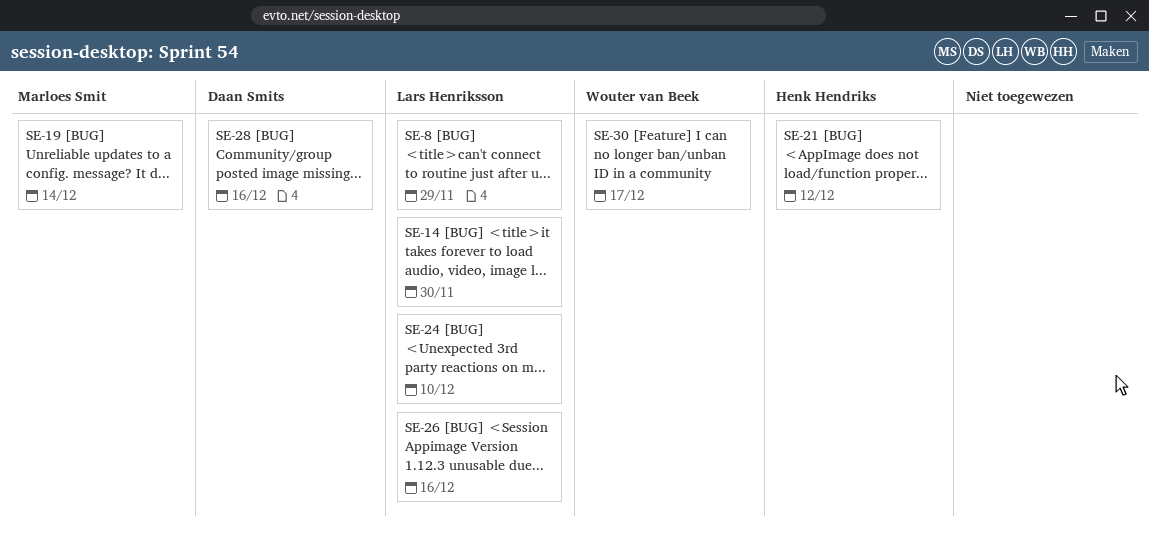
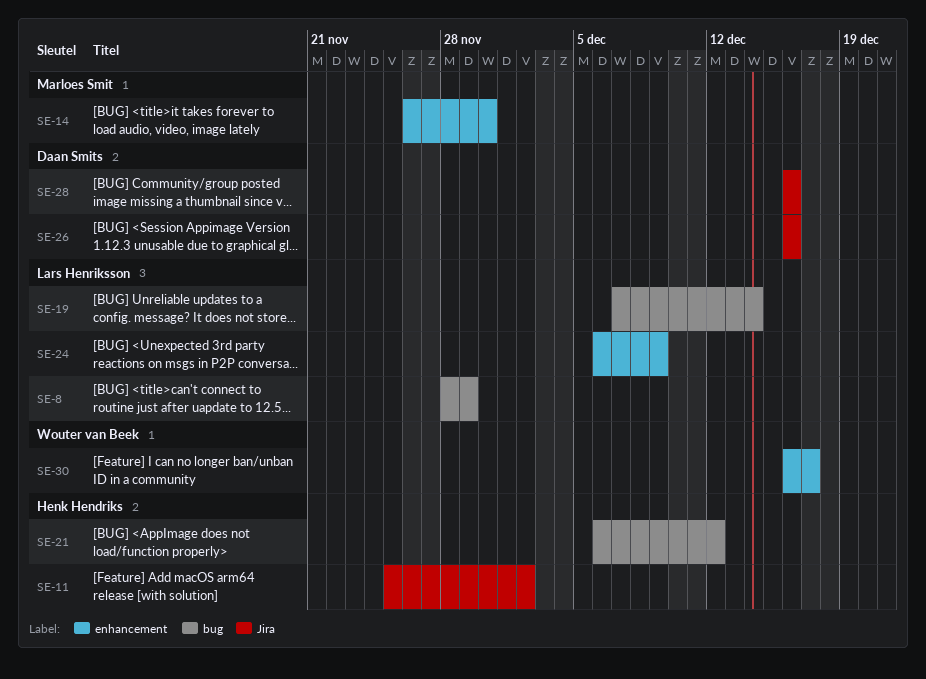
SE-11: none -> present
SE-14, owner: Lars Henriksson -> Marloes Smit
SE-19, owner: Marloes Smit -> Lars Henriksson
SE-24, due: Dec 10 -> Dec 9
SE-26, owner: Lars Henriksson -> Daan Smits

